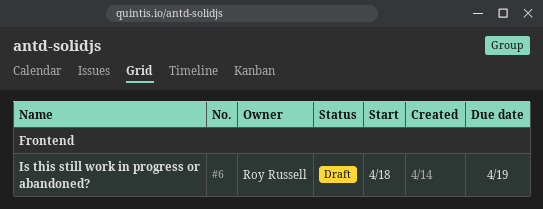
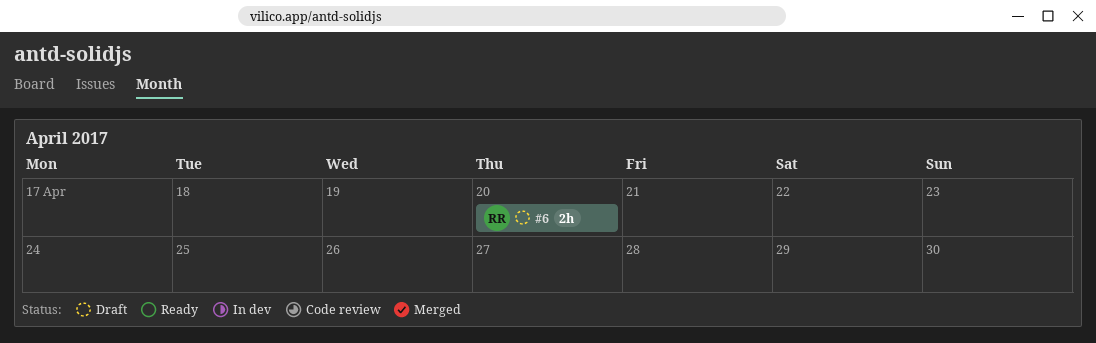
#6, start: Apr 18 -> Apr 20
#6, due: Apr 19 -> Apr 20

